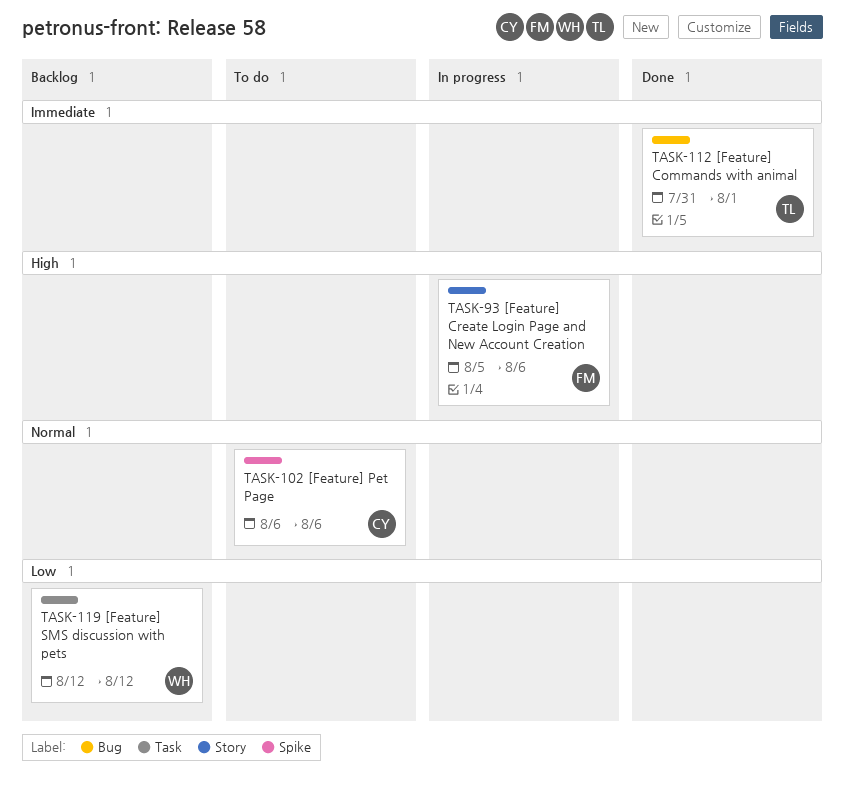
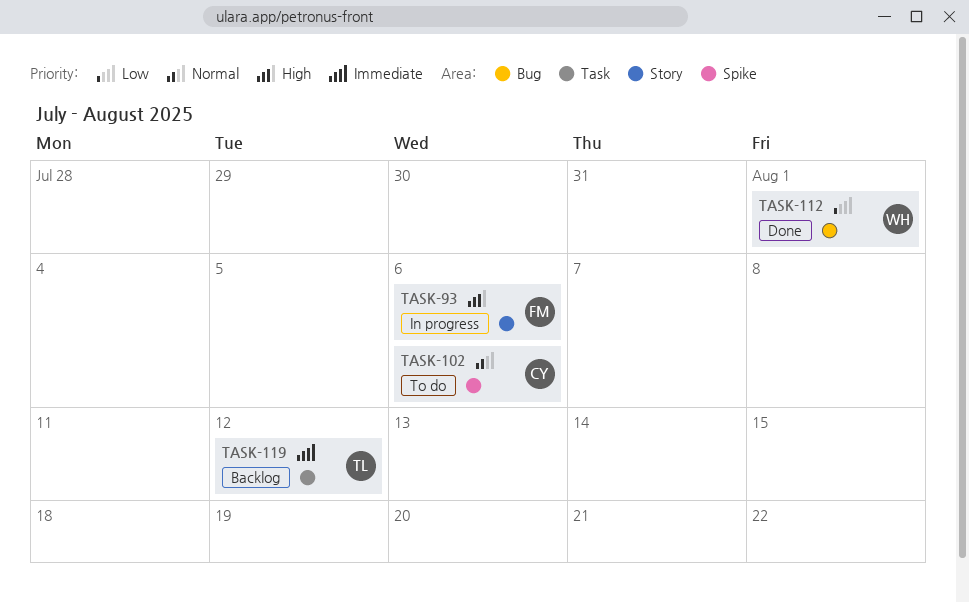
TASK-112, owner: TL -> WH
TASK-112, priority: Immediate -> Low
TASK-119, owner: WH -> TL
TASK-119, priority: Low -> Immediate

